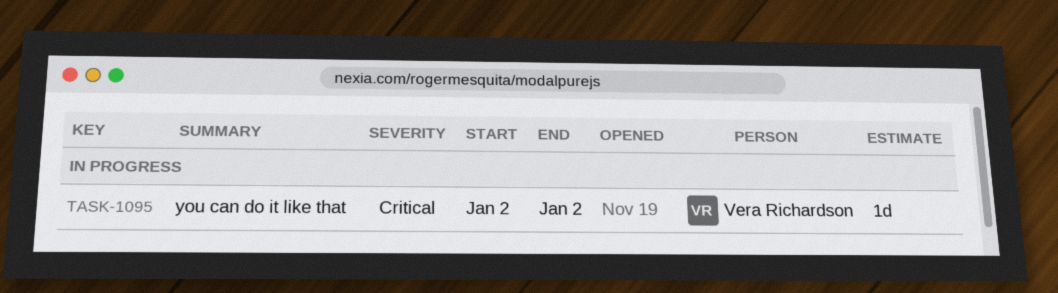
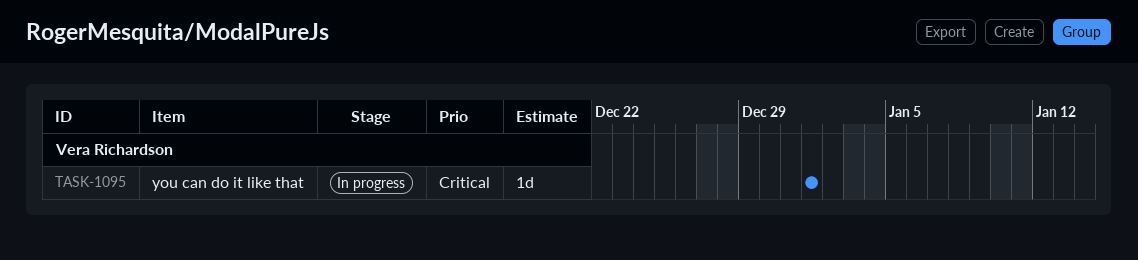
TASK-1095, start: Jan 2 -> Jan 1
TASK-1095, due: Jan 2 -> Jan 1

